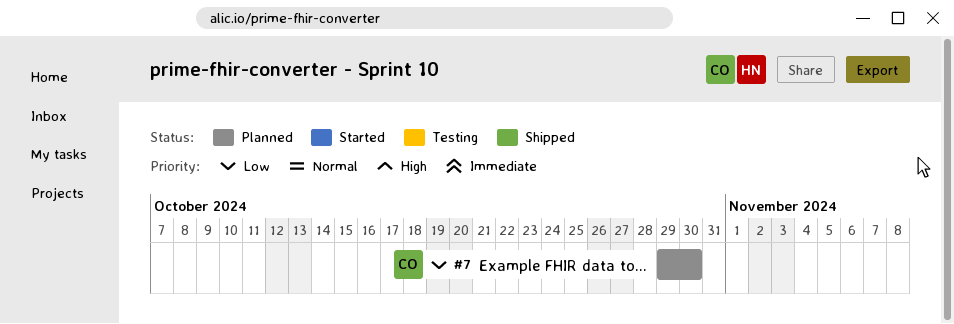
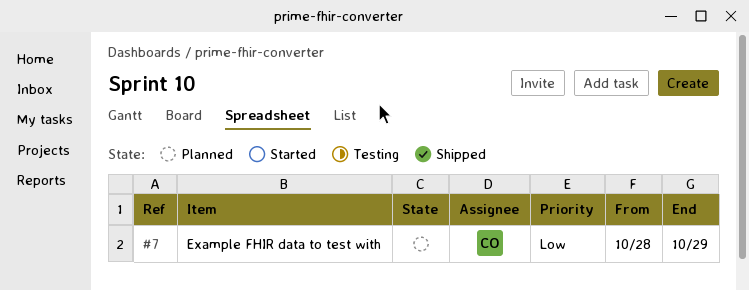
#7, start: Oct 29 -> Oct 28
#7, due: Oct 30 -> Oct 29

